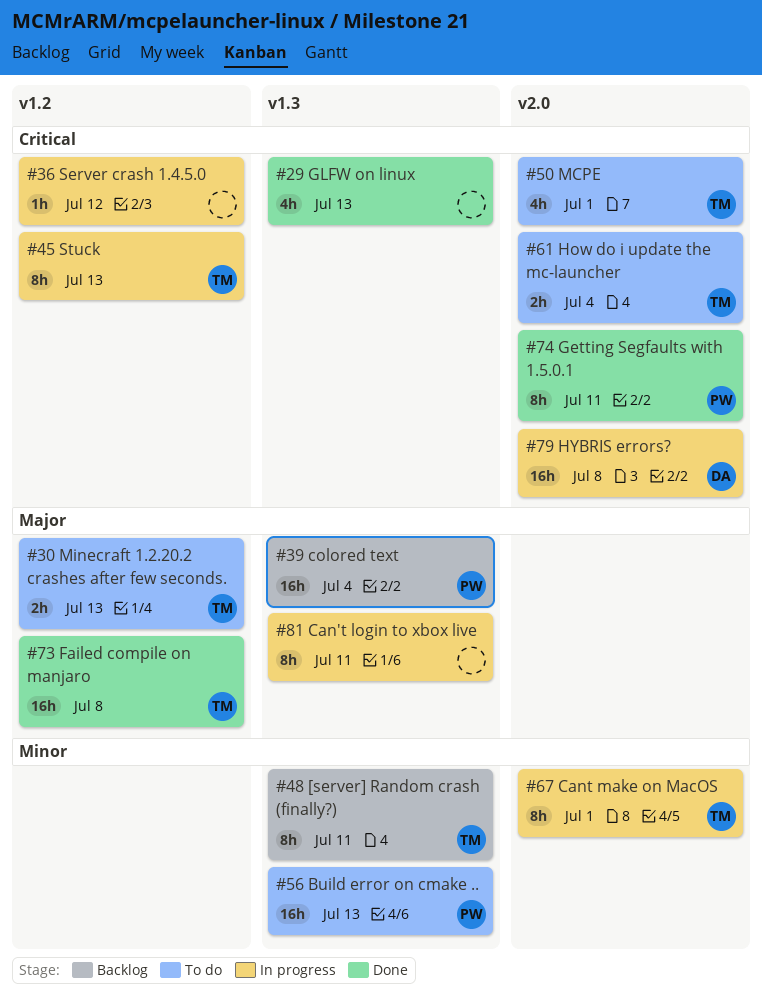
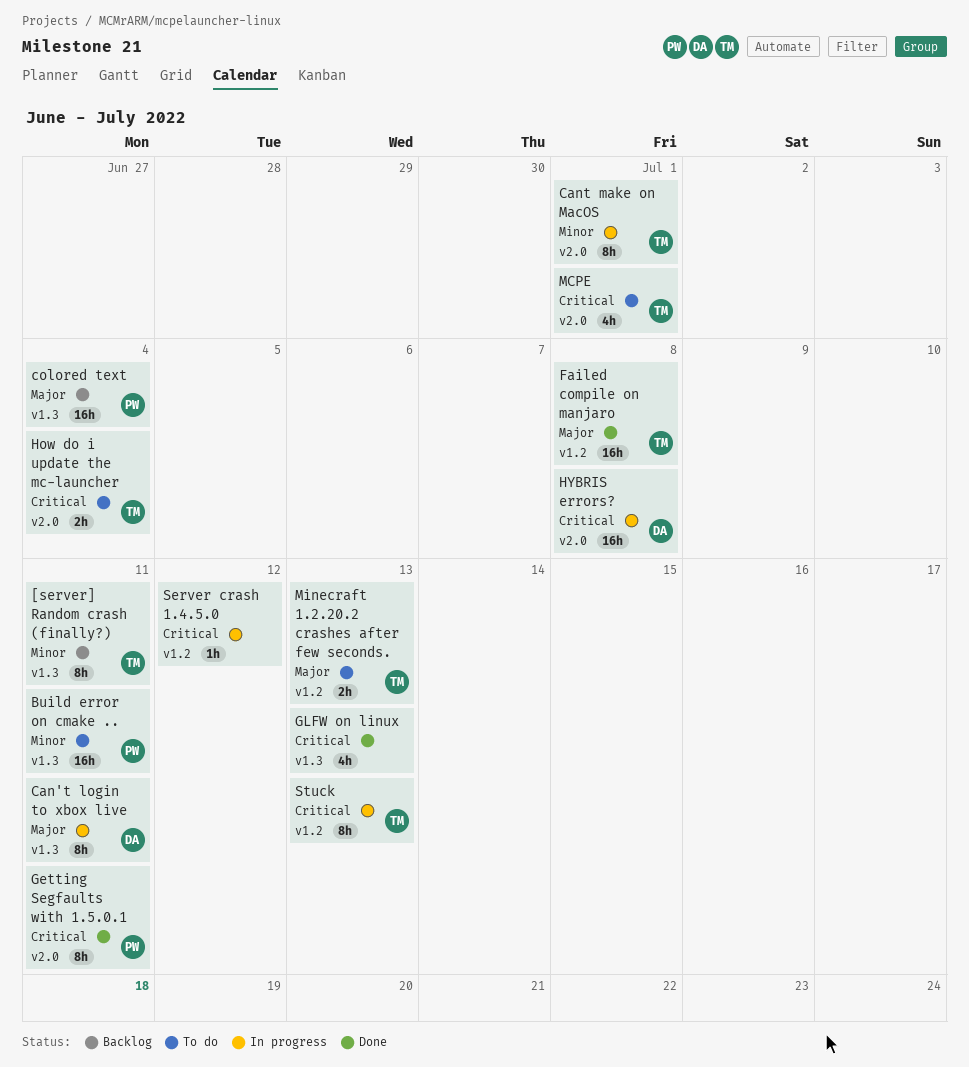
Build error on cmake .., due: Jul 13 -> Jul 11
Can't login to xbox live, owner: none -> DA

